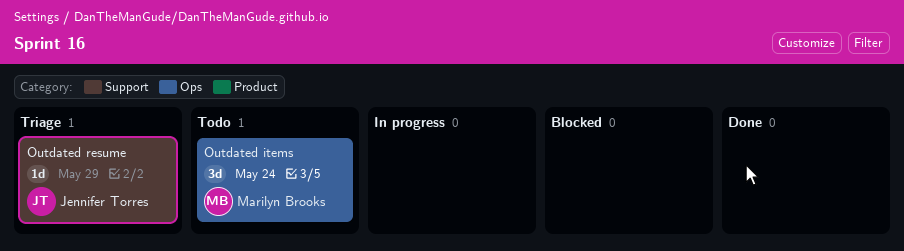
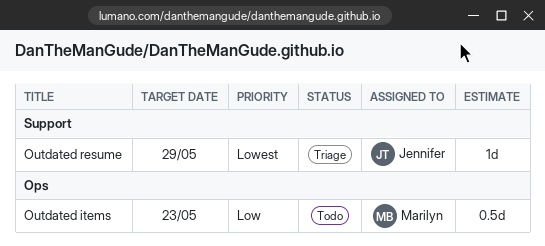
Outdated items, estimate: 3d -> 0.5d
Outdated items, due: May 24 -> May 23

